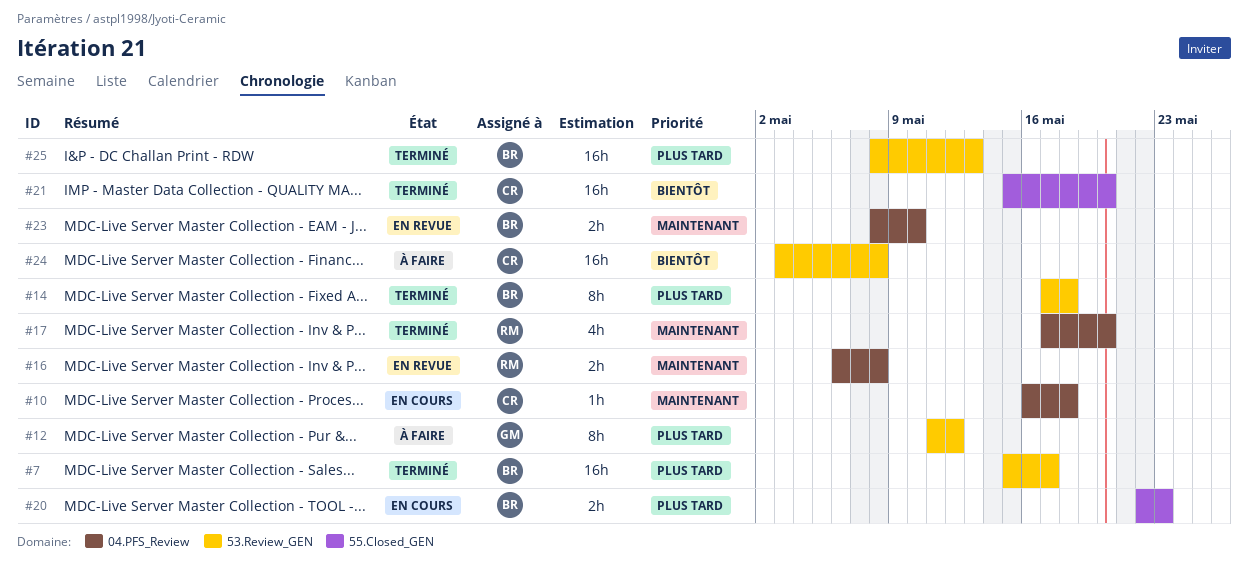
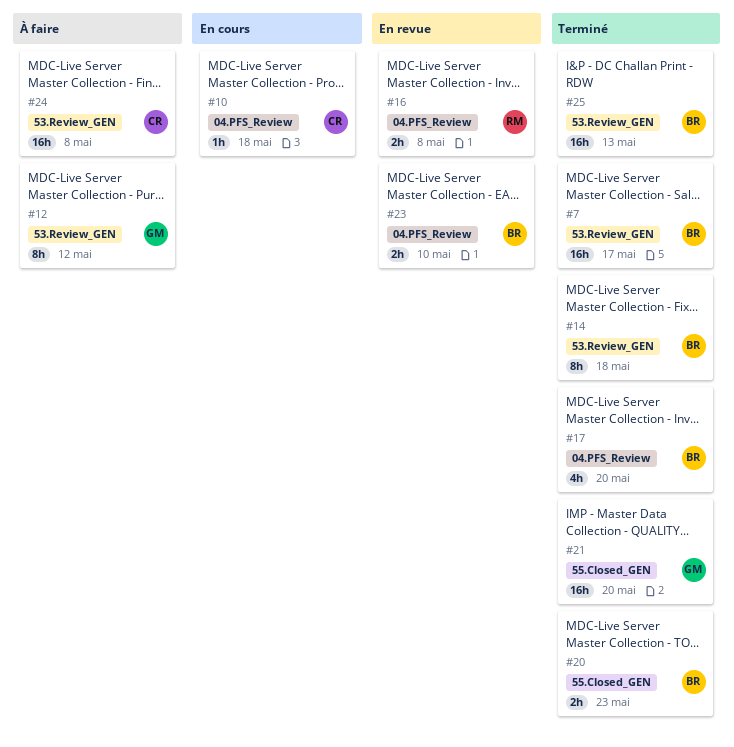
#17, owner: RM -> BR
#20, status: En cours -> Terminé
#21, owner: CR -> GM

